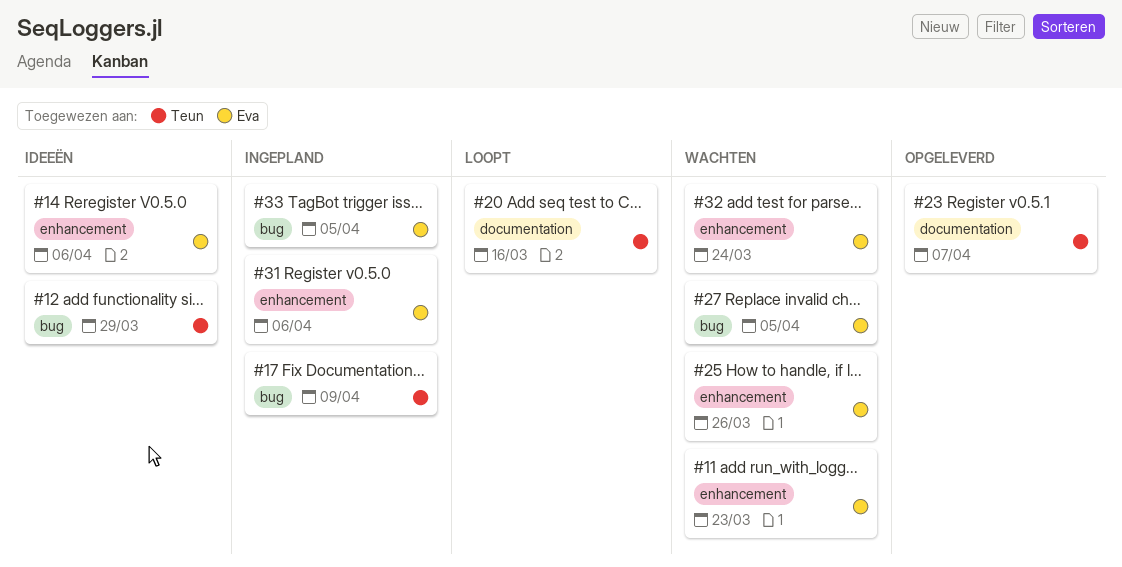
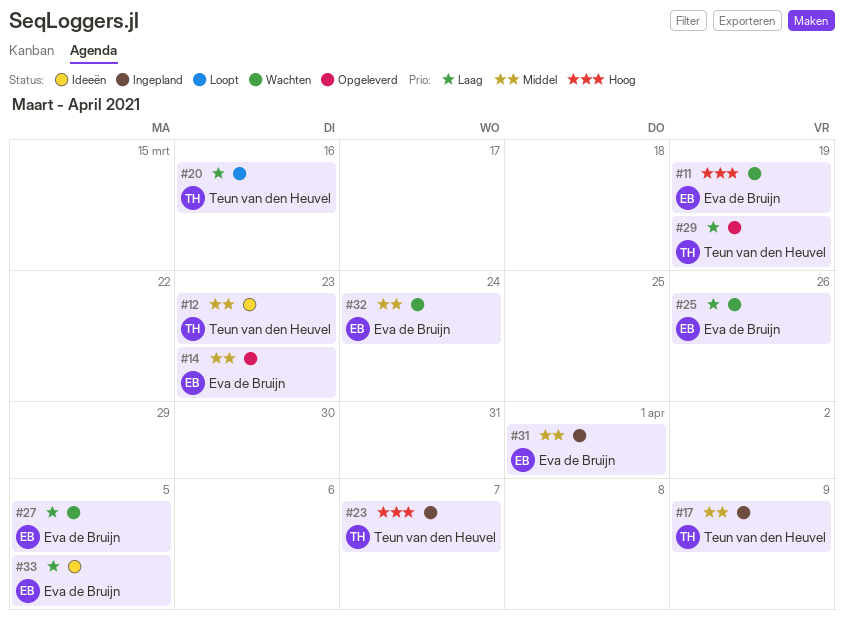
#11, due: Mar 23 -> Mar 19
#12, due: Mar 29 -> Mar 23
#14, status: Ideeën -> Opgeleverd
#14, due: Apr 6 -> Mar 23
#23, status: Opgeleverd -> Ingepland
#29: none -> present
#31, due: Apr 6 -> Apr 1
#33, status: Ingepland -> Ideeën

